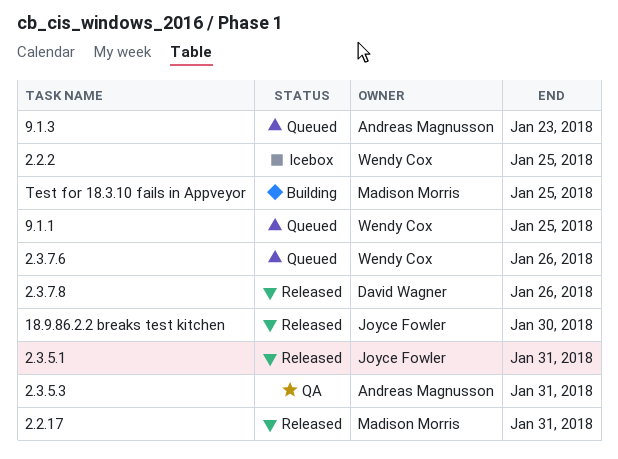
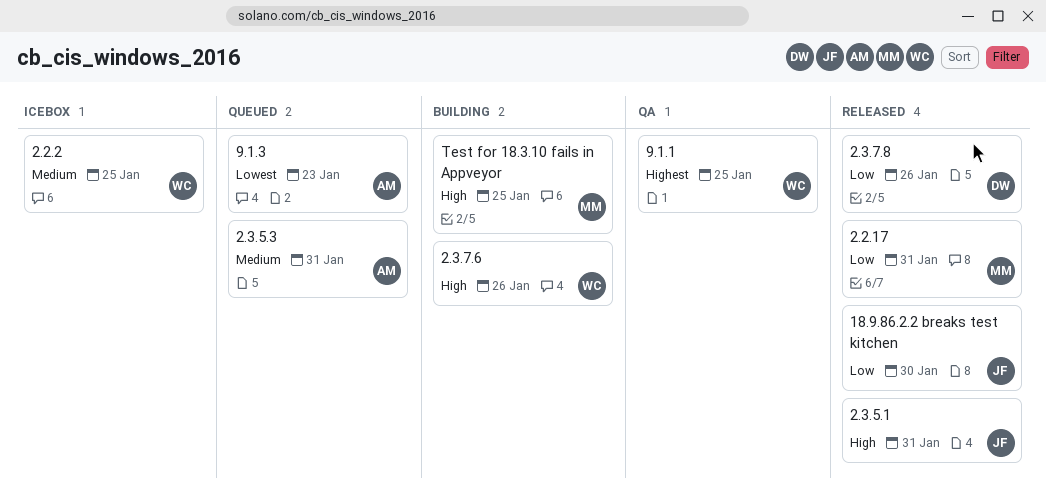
2.3.5.3, status: QA -> Queued
2.3.7.6, status: Queued -> Building
9.1.1, status: Queued -> QA

